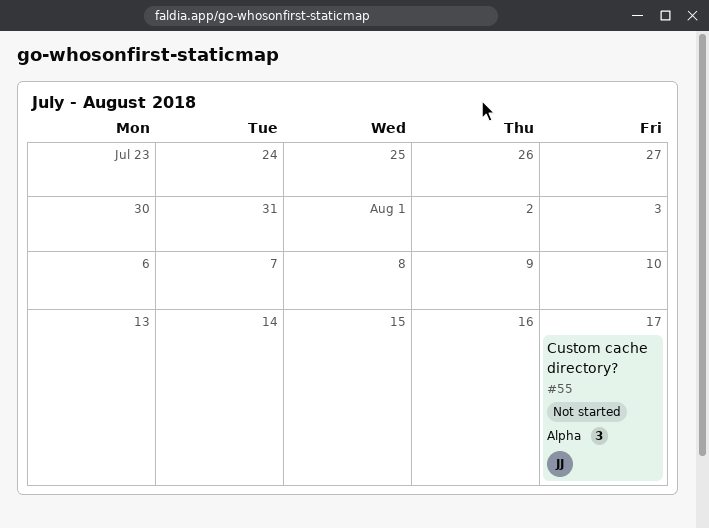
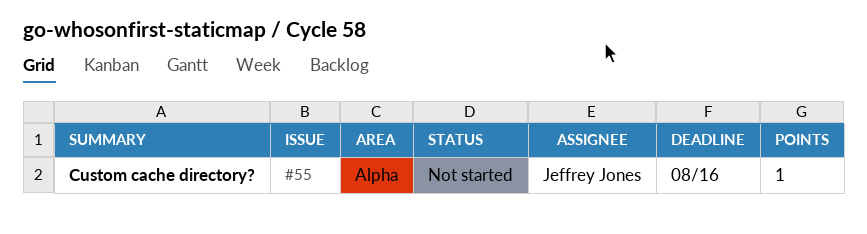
#55, estimate: 3 -> 1
#55, due: Aug 17 -> Aug 16

